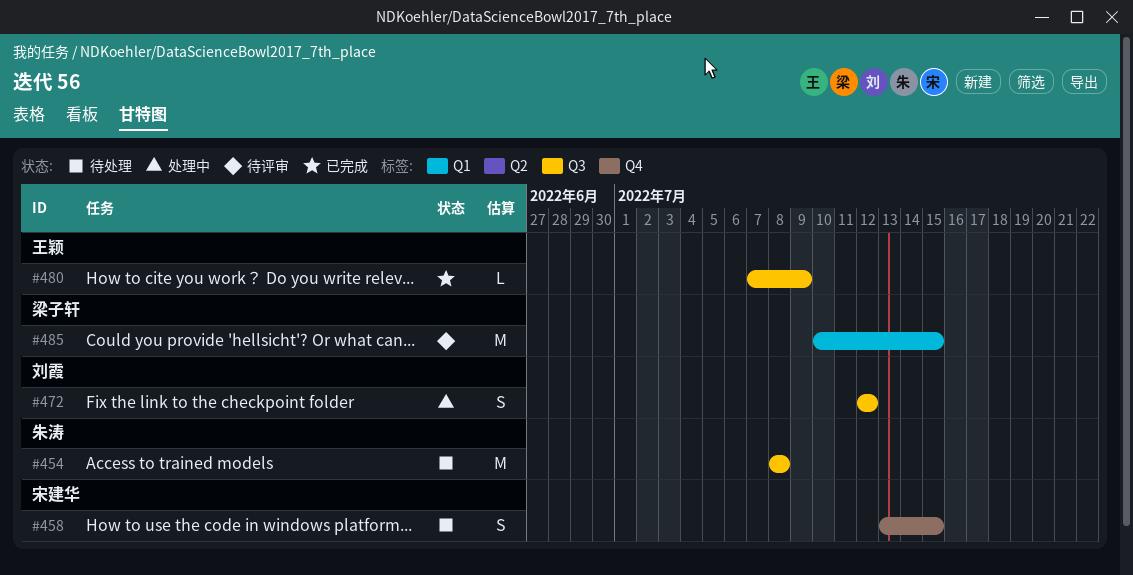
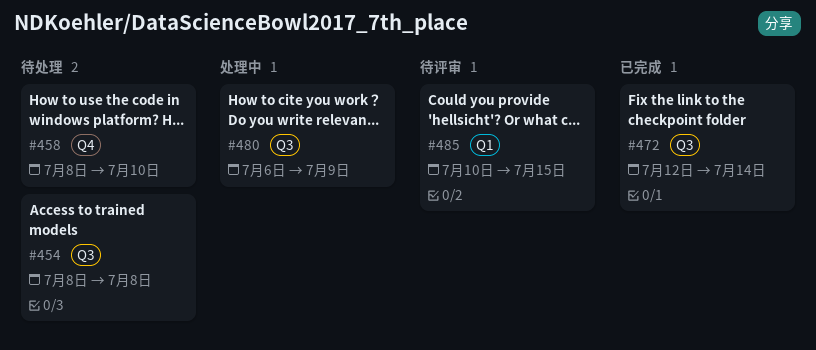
#458, start: Jul 13 -> Jul 8
#458, due: Jul 15 -> Jul 10
#472, status: 处理中 -> 已完成
#472, due: Jul 12 -> Jul 14
#480, status: 已完成 -> 处理中
#480, start: Jul 7 -> Jul 6

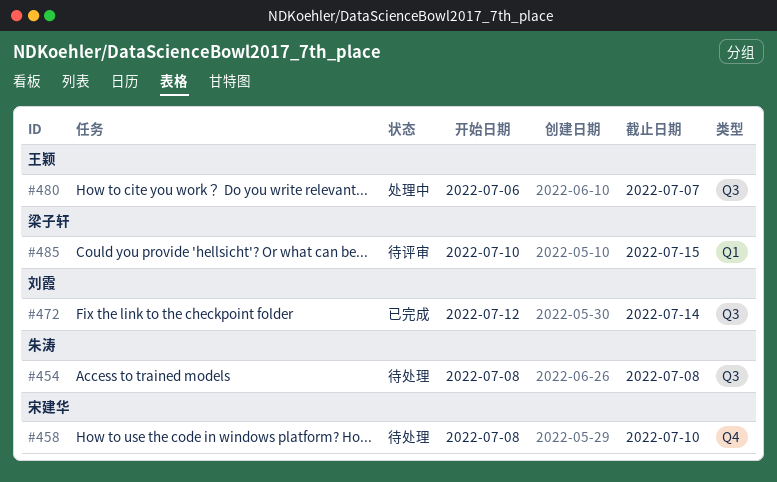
#480, due: Jul 9 -> Jul 7

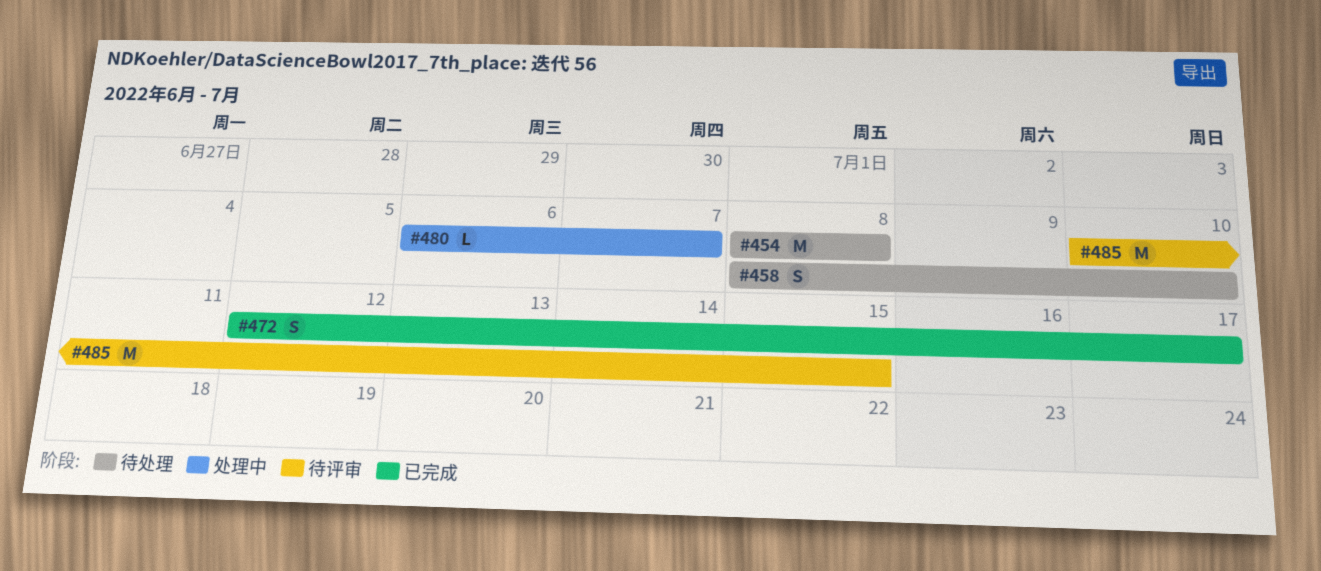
#472, due: Jul 14 -> Jul 17

